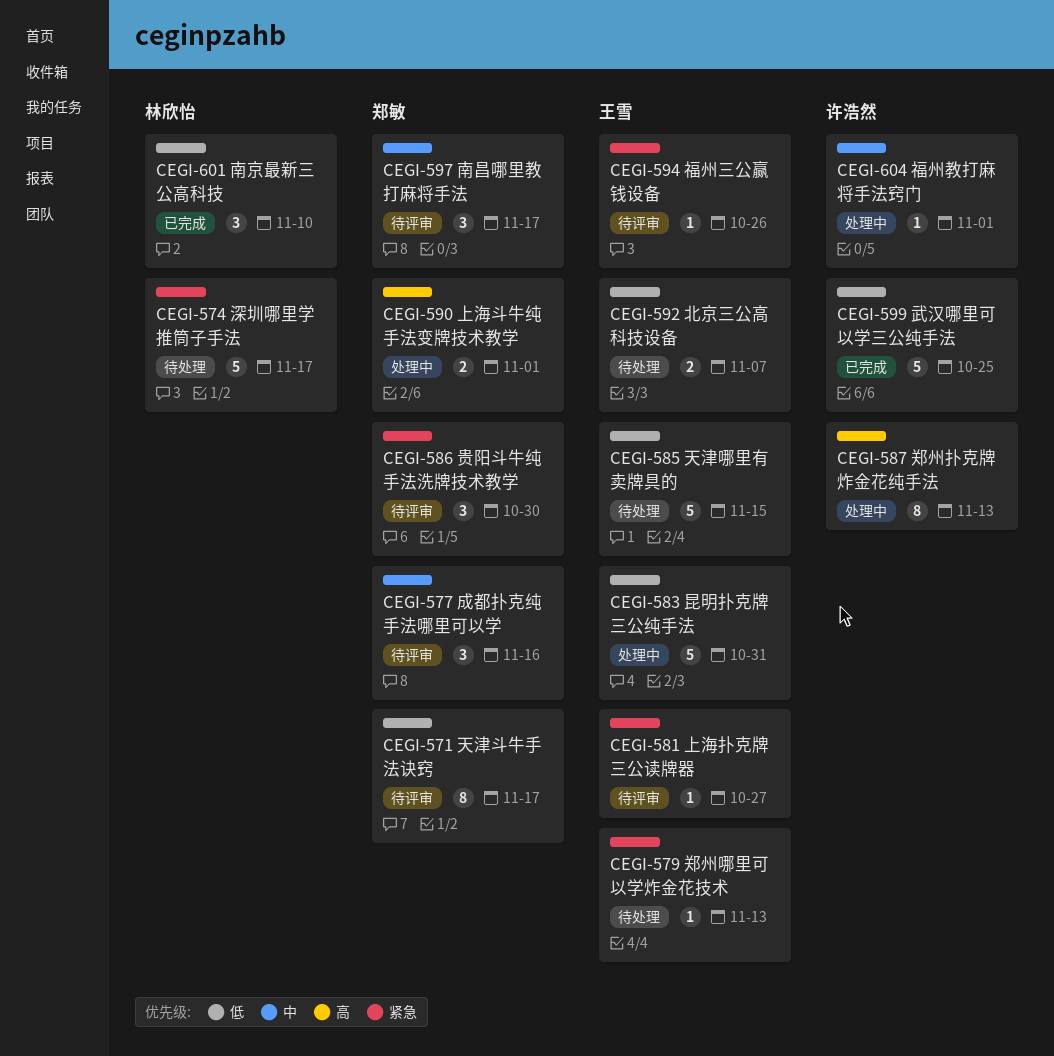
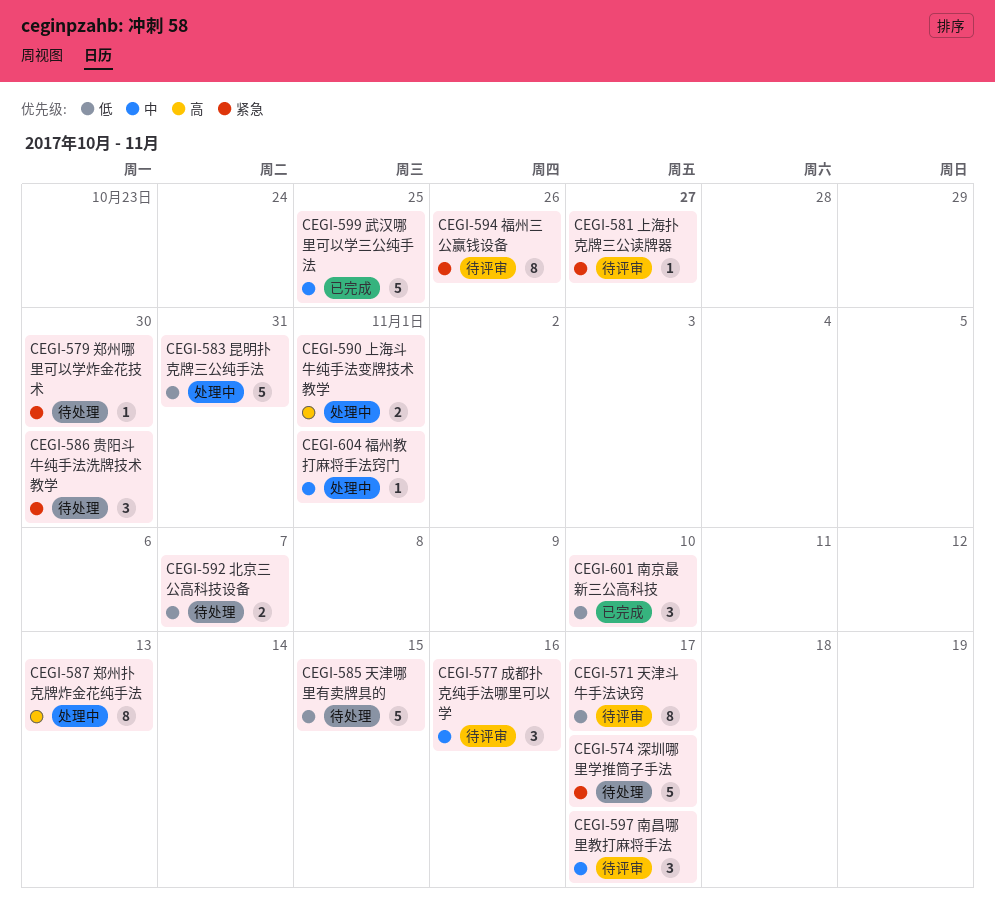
CEGI-579, due: Nov 13 -> Oct 30
CEGI-586, status: 待评审 -> 待处理
CEGI-594, estimate: 1 -> 8
CEGI-599, priority: 低 -> 中

